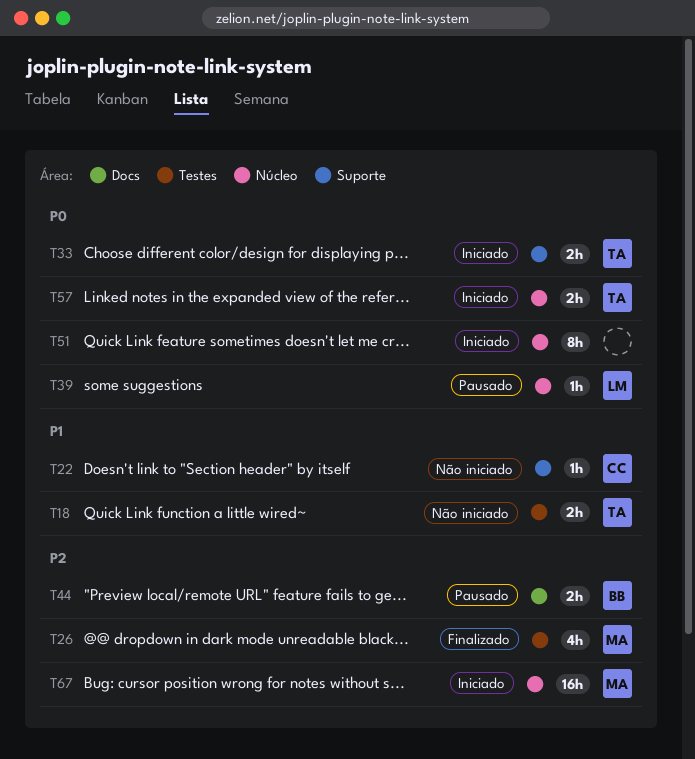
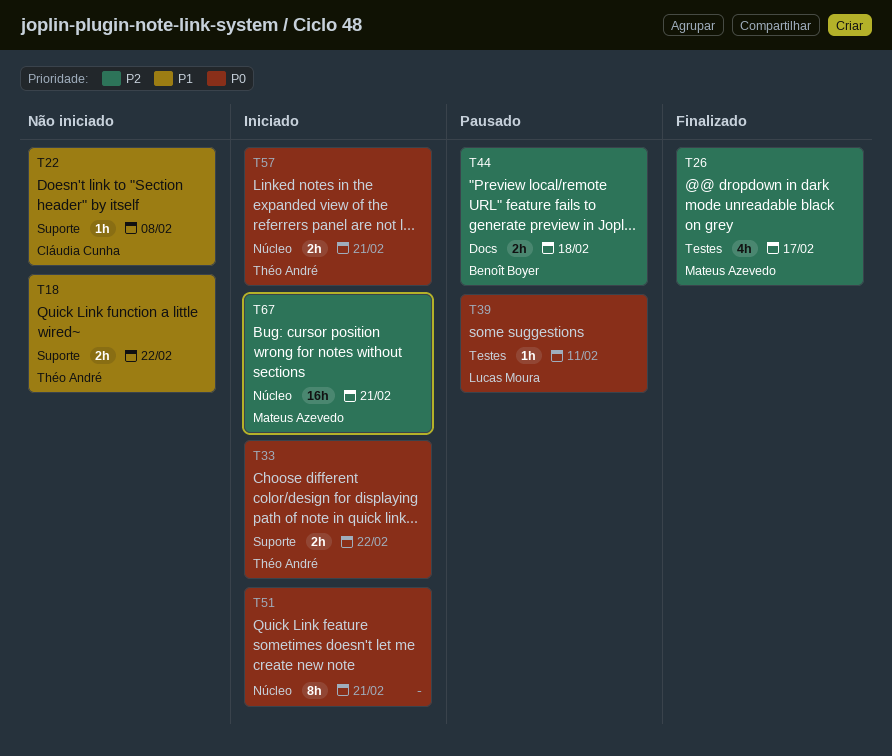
T18, label: Testes -> Suporte
T39, label: Núcleo -> Testes

